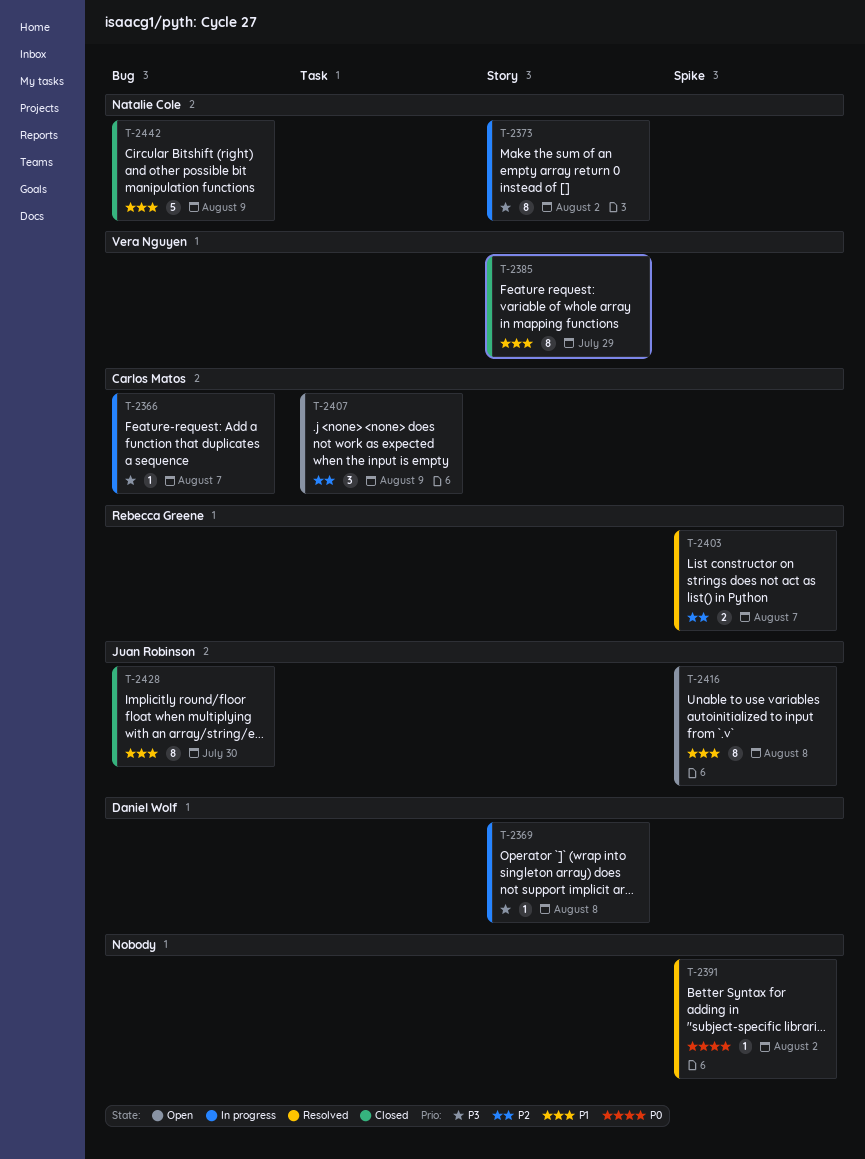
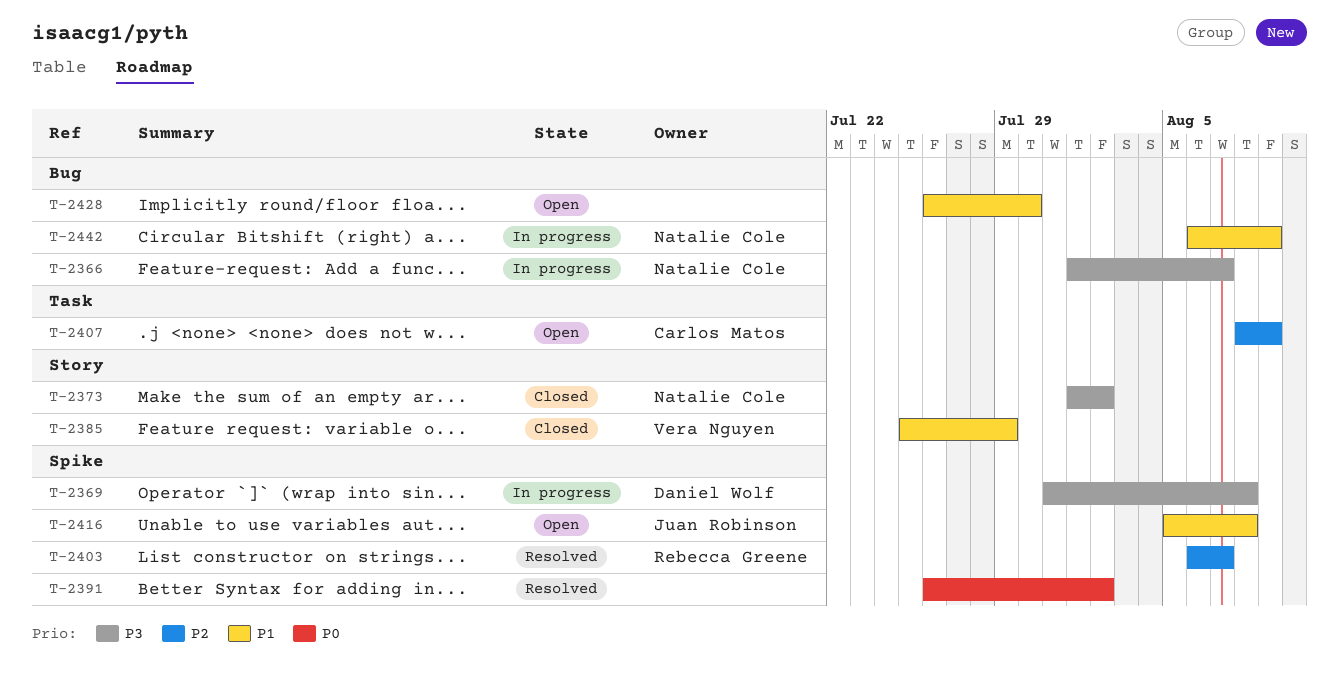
T-2366, owner: Carlos Matos -> Natalie Cole
T-2369, label: Story -> Spike
T-2373, status: In progress -> Closed
T-2428, status: Closed -> Open
T-2428, owner: Juan Robinson -> none
T-2442, status: Closed -> In progress

